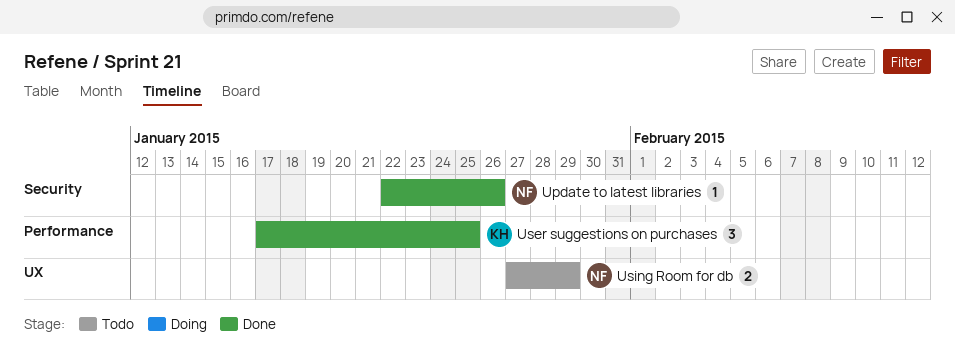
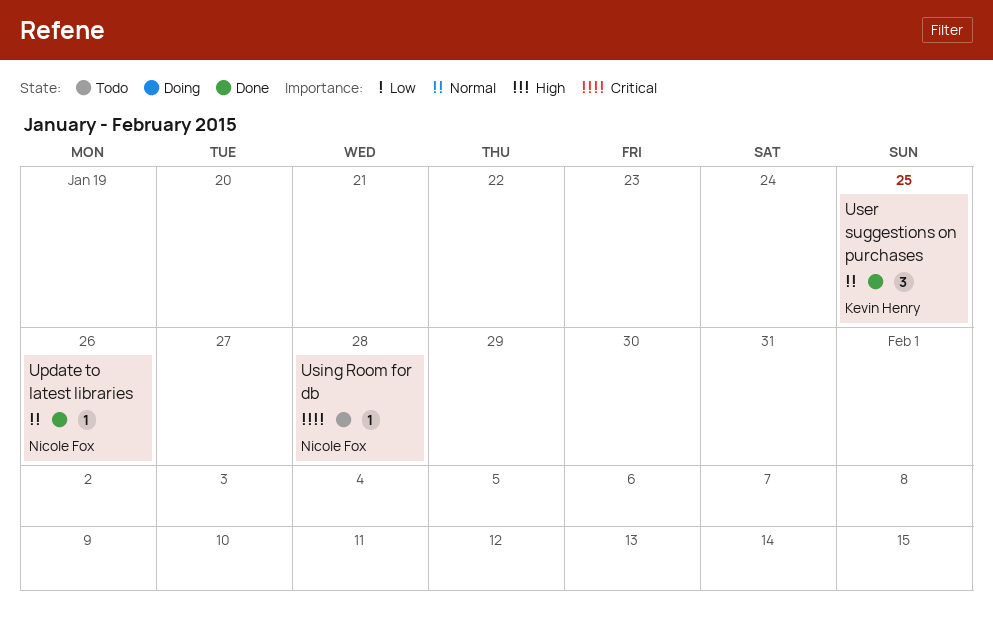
Using Room for db, estimate: 2 -> 1
Using Room for db, due: Jan 29 -> Jan 28

